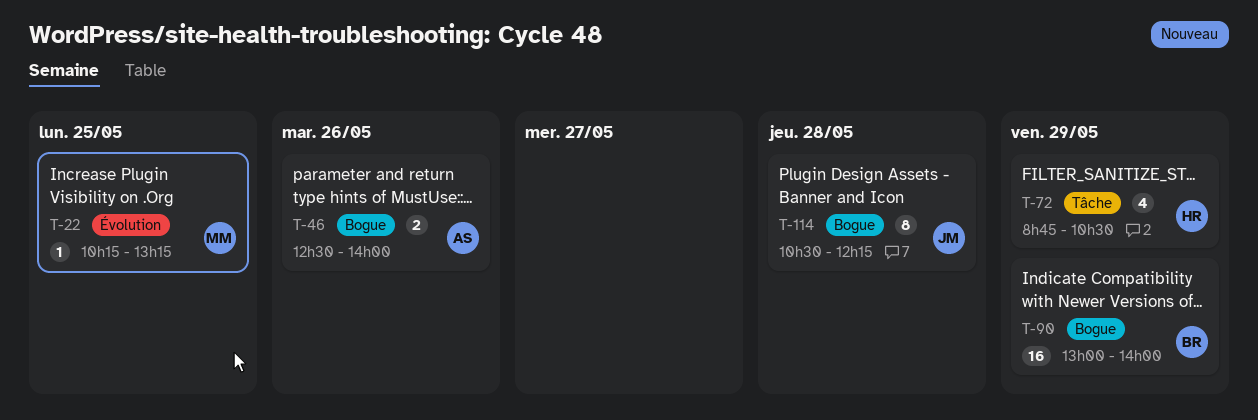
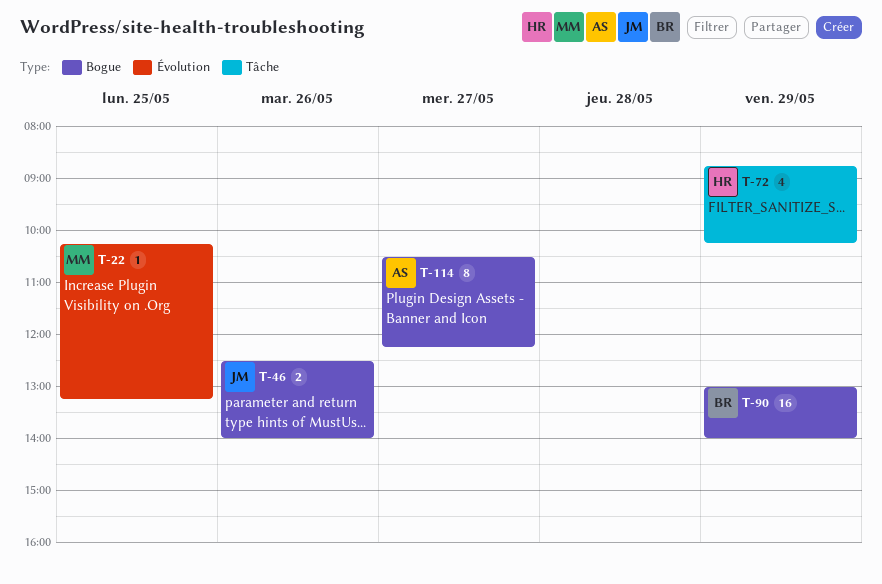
T-46, owner: AS -> JM
T-72, ends: 10:30 -> 10:15
T-114, owner: JM -> AS
T-114, day: May 28 -> May 27

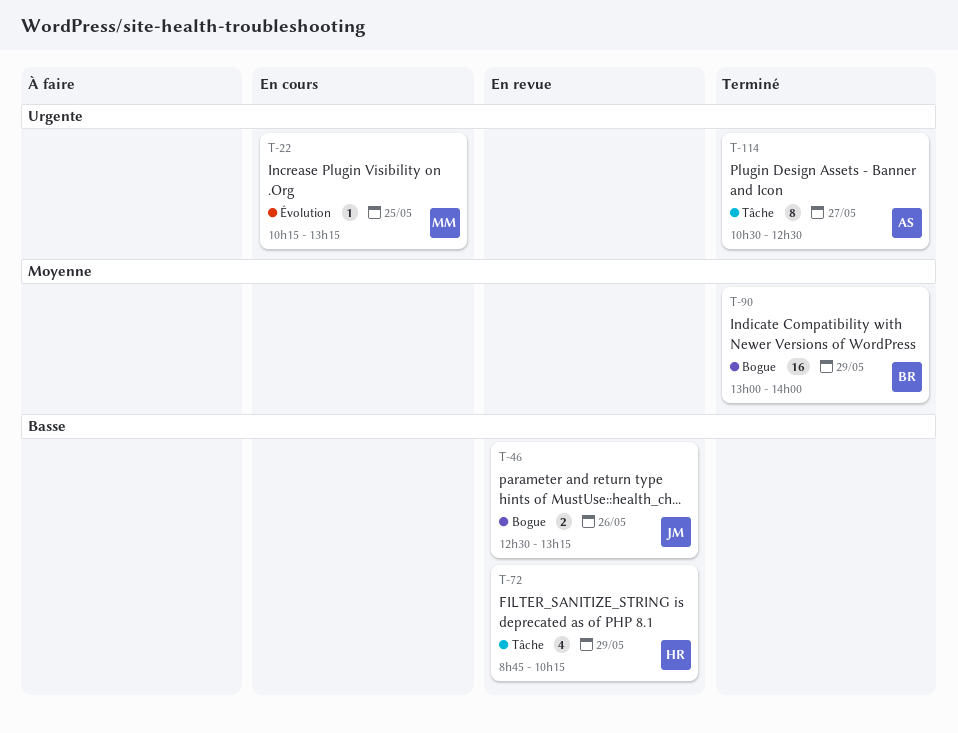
T-46, ends: 14:00 -> 13:15
T-114, label: Bogue -> Tâche
T-114, ends: 12:15 -> 12:30

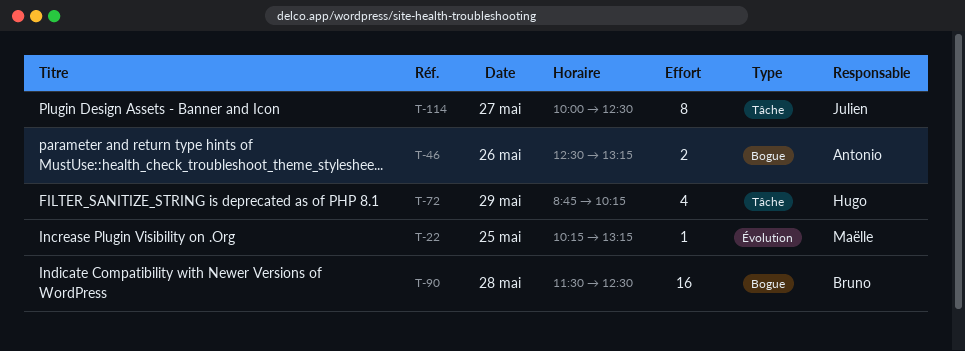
T-46, owner: Julien -> Antonio
T-90, day: May 29 -> May 28
T-90, begins: 13:00 -> 11:30
T-90, ends: 14:00 -> 12:30
T-114, owner: Antonio -> Julien
T-114, begins: 10:30 -> 10:00

